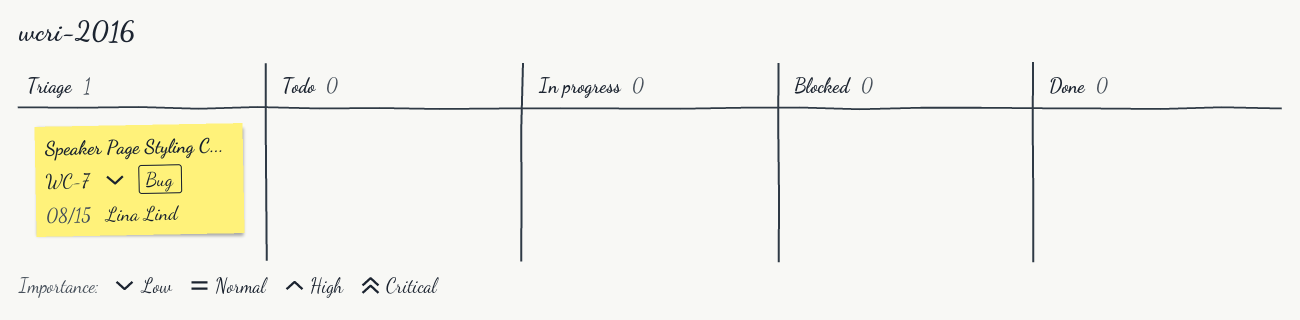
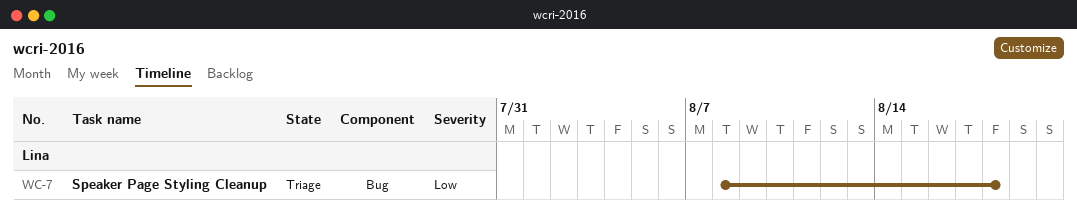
WC-7, due: Aug 15 -> Aug 18

